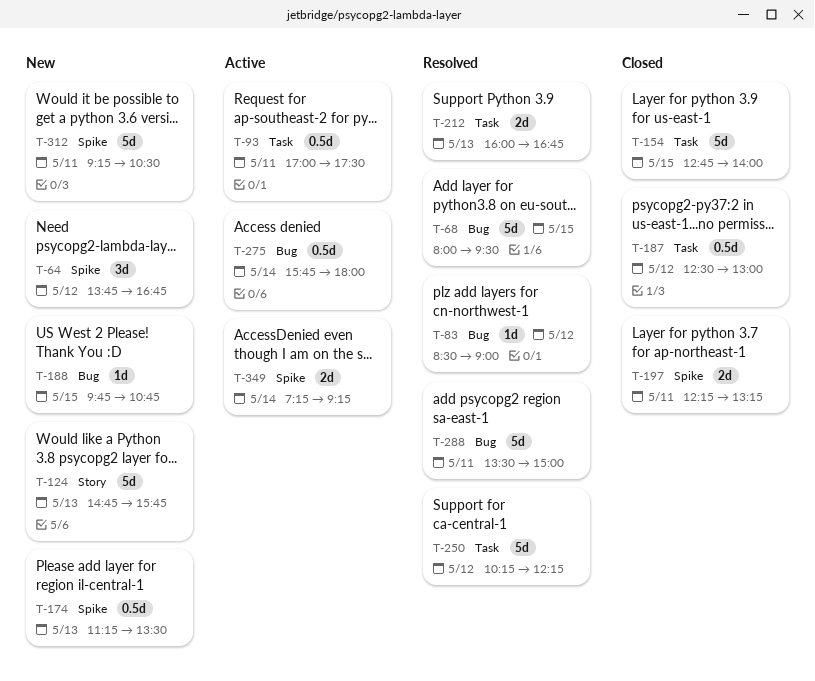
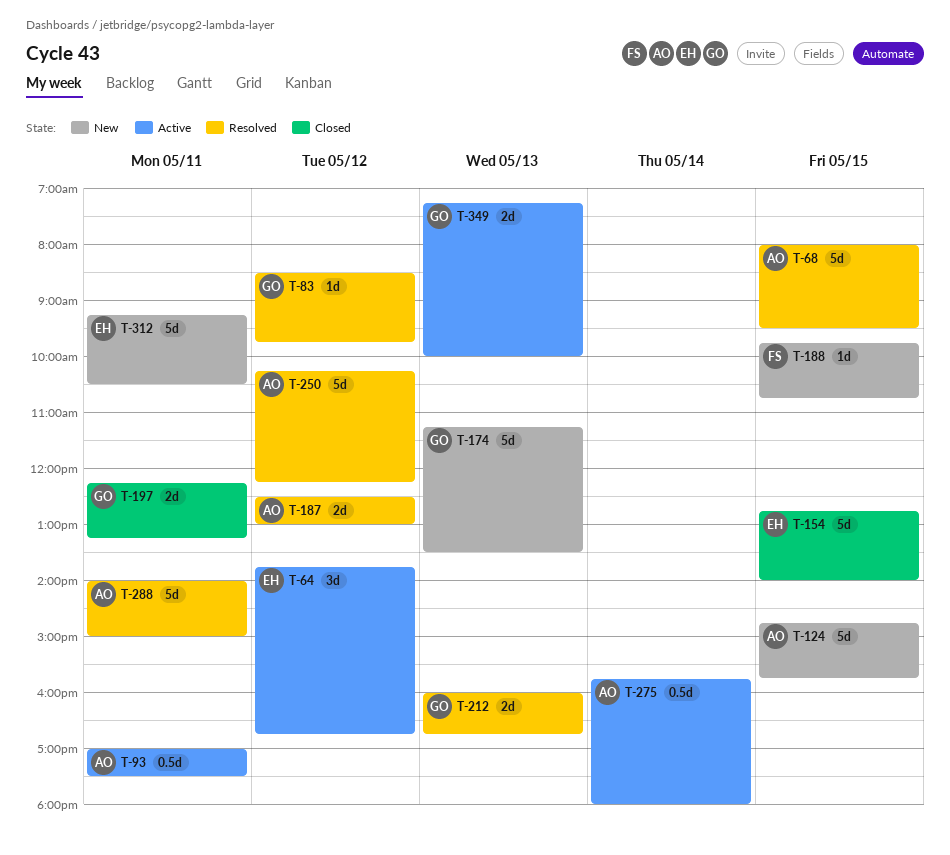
T-64, status: New -> Active
T-83, ends: 09:00 -> 09:45
T-124, day: May 13 -> May 15
T-174, estimate: 0.5d -> 5d
T-187, status: Closed -> Resolved
T-187, estimate: 0.5d -> 2d
T-288, begins: 13:30 -> 14:00
T-349, day: May 14 -> May 13
T-349, ends: 09:15 -> 10:00

